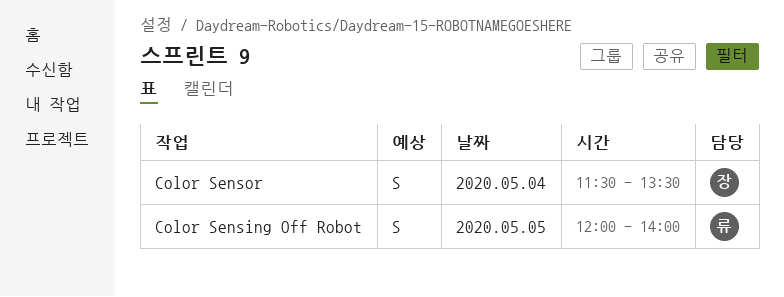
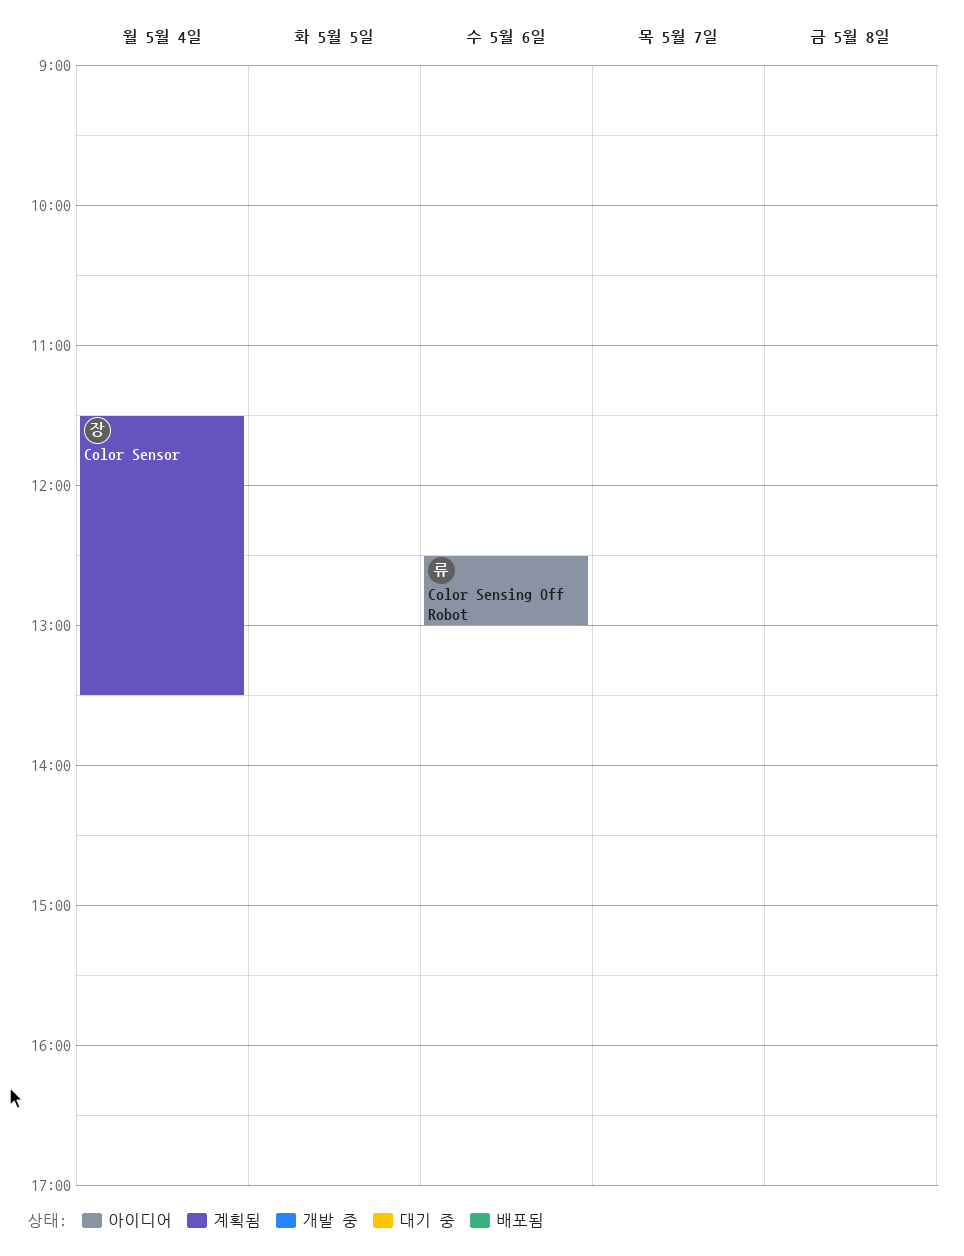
Color Sensing Off Robot, day: May 5 -> May 6
Color Sensing Off Robot, begins: 12:00 -> 12:30
Color Sensing Off Robot, ends: 14:00 -> 13:00

